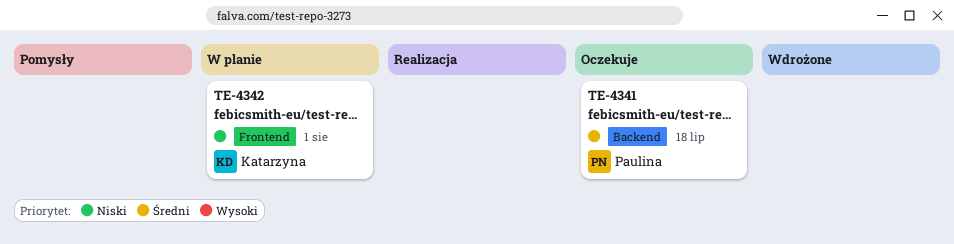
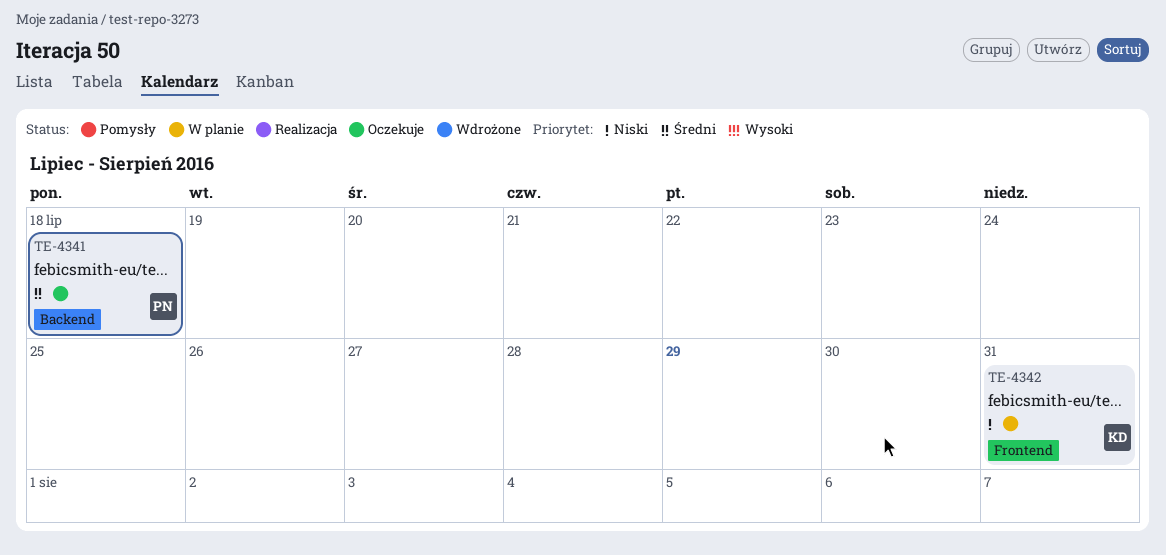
TE-4342, due: Aug 1 -> Jul 31

